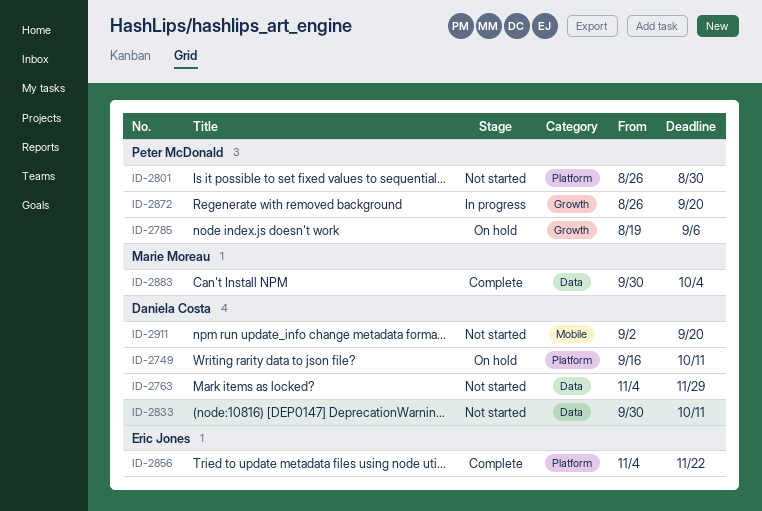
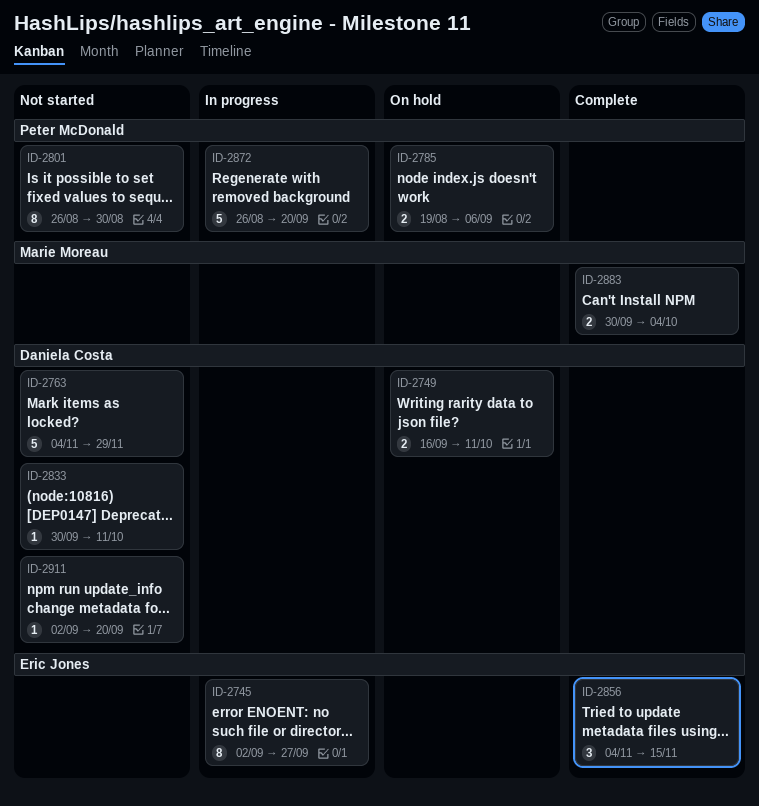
ID-2745: none -> present
ID-2856, due: Nov 22 -> Nov 15

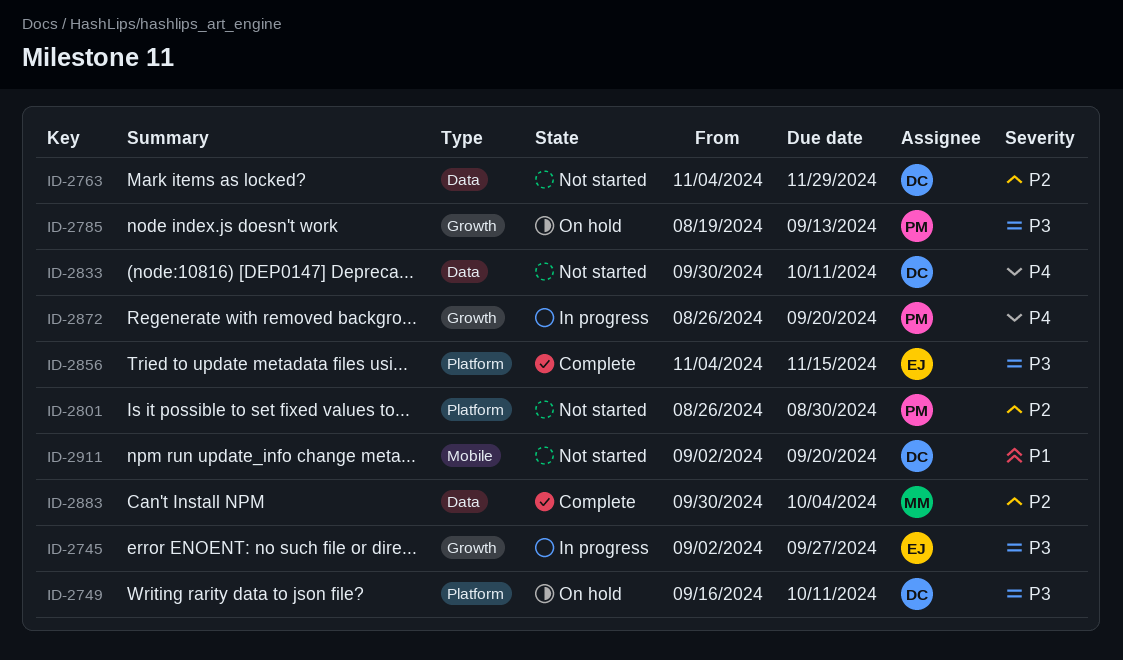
ID-2785, due: Sep 6 -> Sep 13

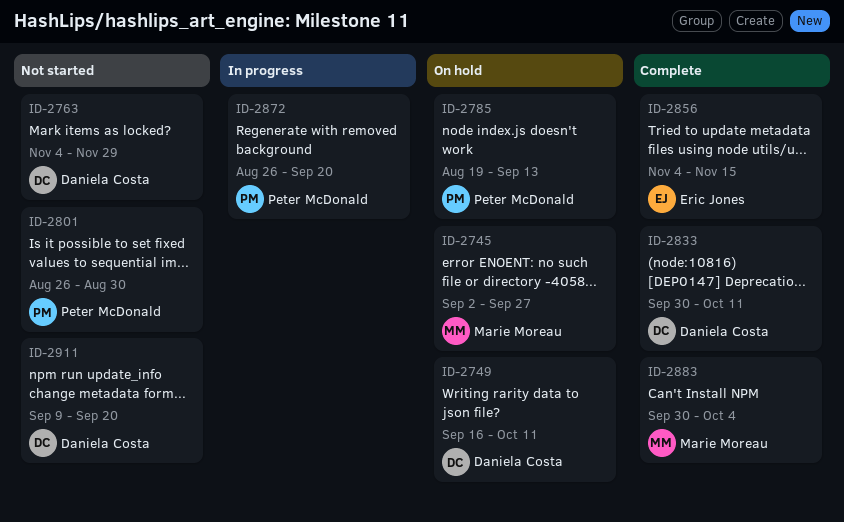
ID-2745, status: In progress -> On hold
ID-2745, owner: Eric Jones -> Marie Moreau
ID-2833, status: Not started -> Complete
ID-2911, start: Sep 2 -> Sep 9

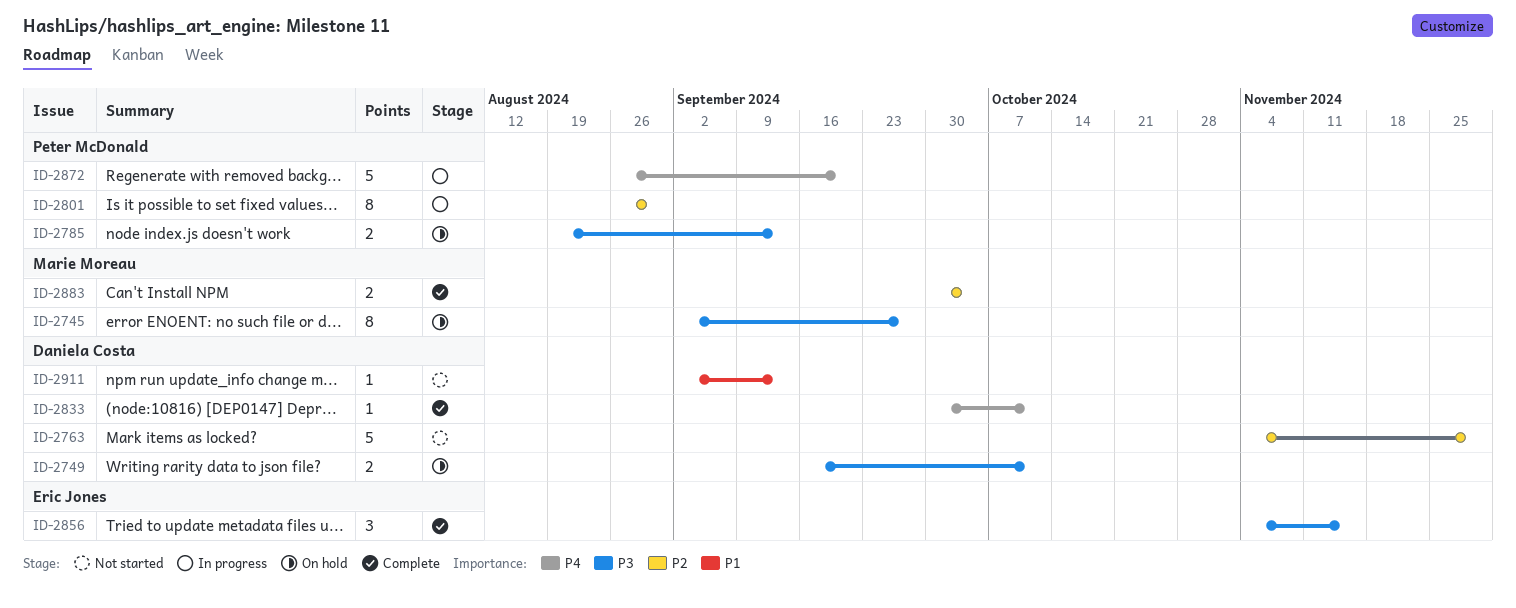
ID-2801, status: Not started -> In progress
ID-2911, start: Sep 9 -> Sep 2
ID-2911, due: Sep 20 -> Sep 13

